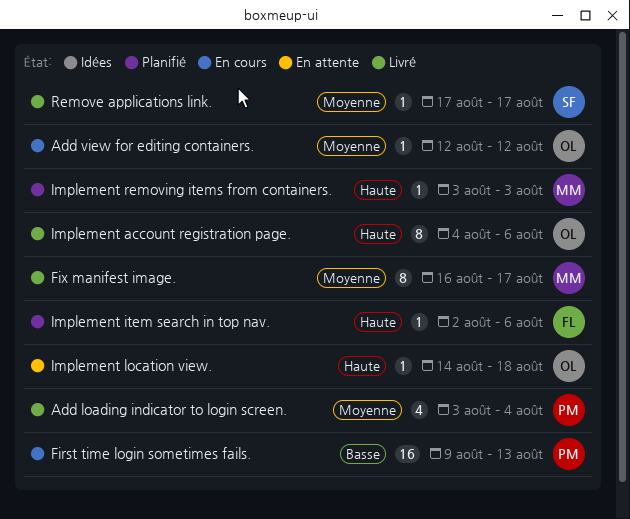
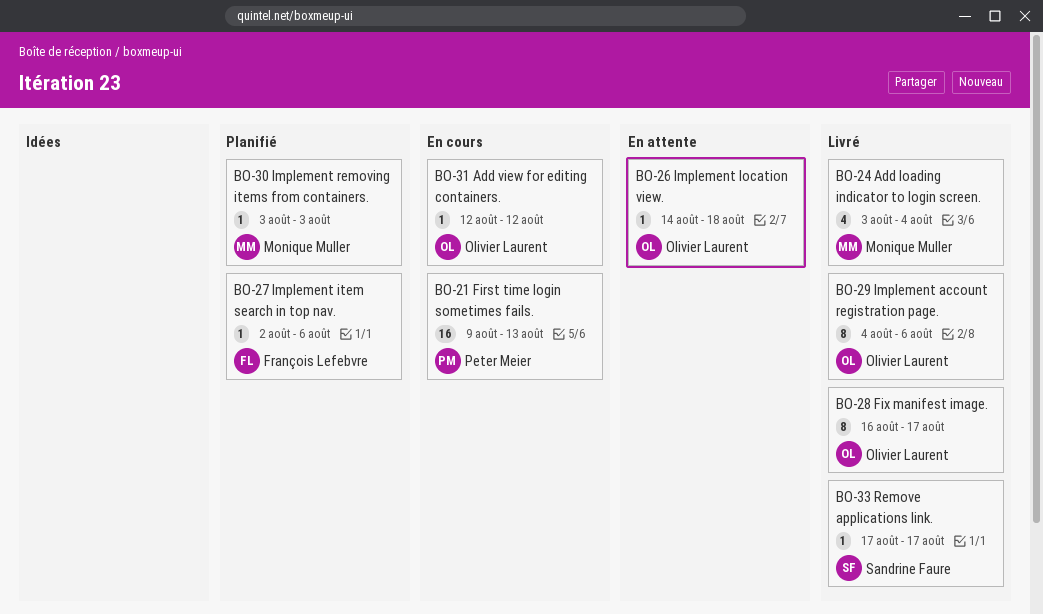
Add loading indicator to login screen., owner: Peter Meier -> Monique Muller
Fix manifest image., owner: Monique Muller -> Olivier Laurent

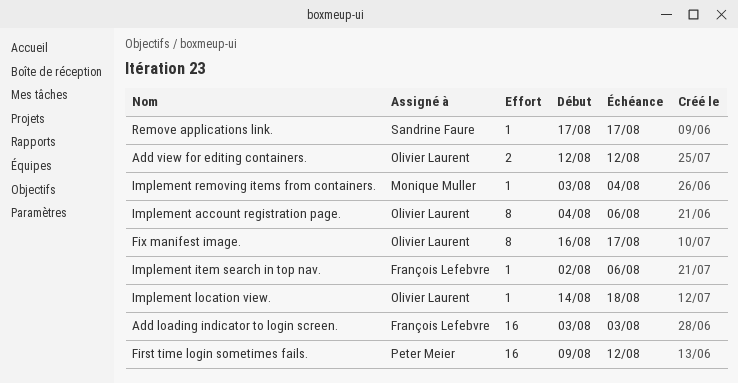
Add loading indicator to login screen., owner: Monique Muller -> François Lefebvre
Add loading indicator to login screen., estimate: 4 -> 16
Add loading indicator to login screen., due: Aug 4 -> Aug 3
Add view for editing containers., estimate: 1 -> 2
First time login sometimes fails., due: Aug 13 -> Aug 12
Implement removing items from containers., due: Aug 3 -> Aug 4

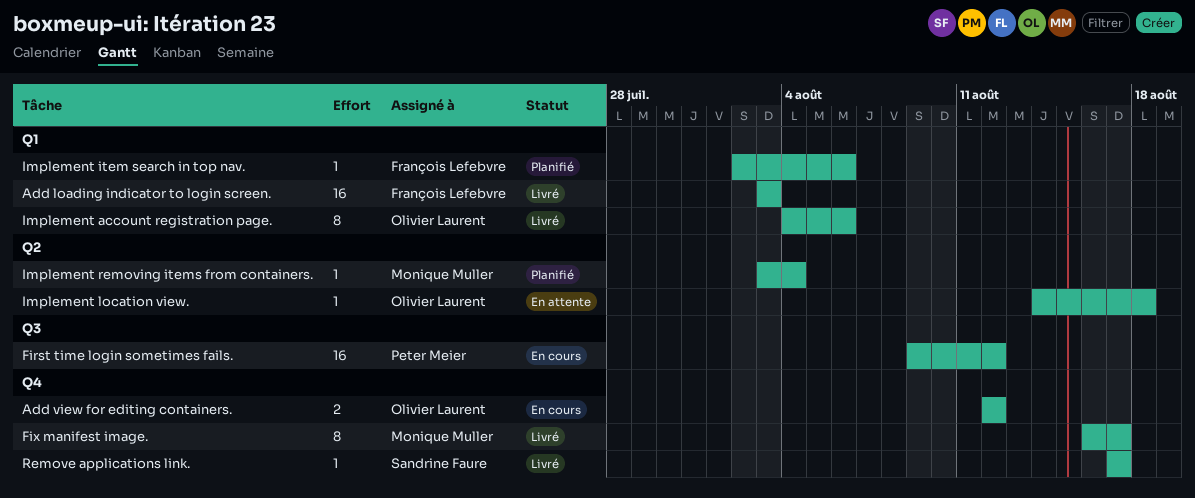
Fix manifest image., owner: Olivier Laurent -> Monique Muller

